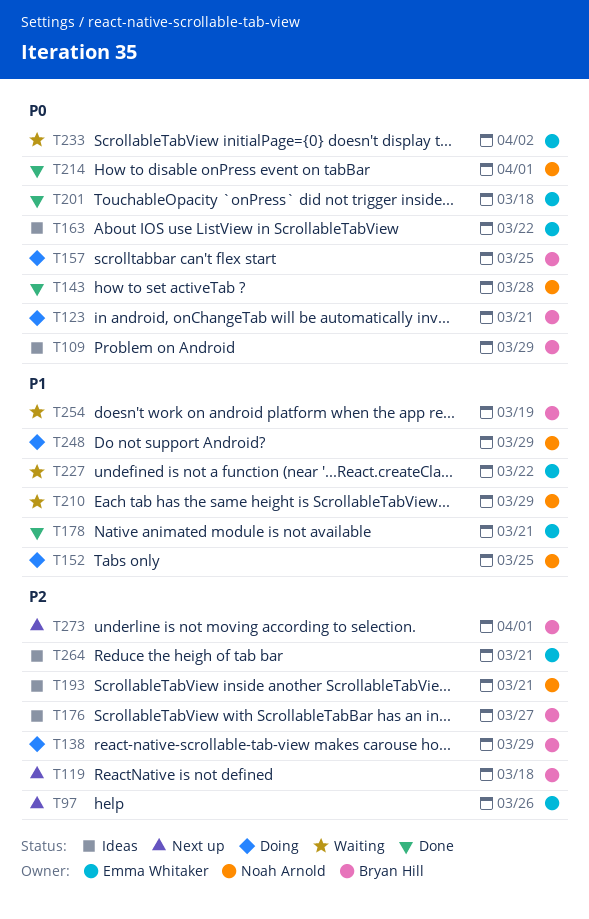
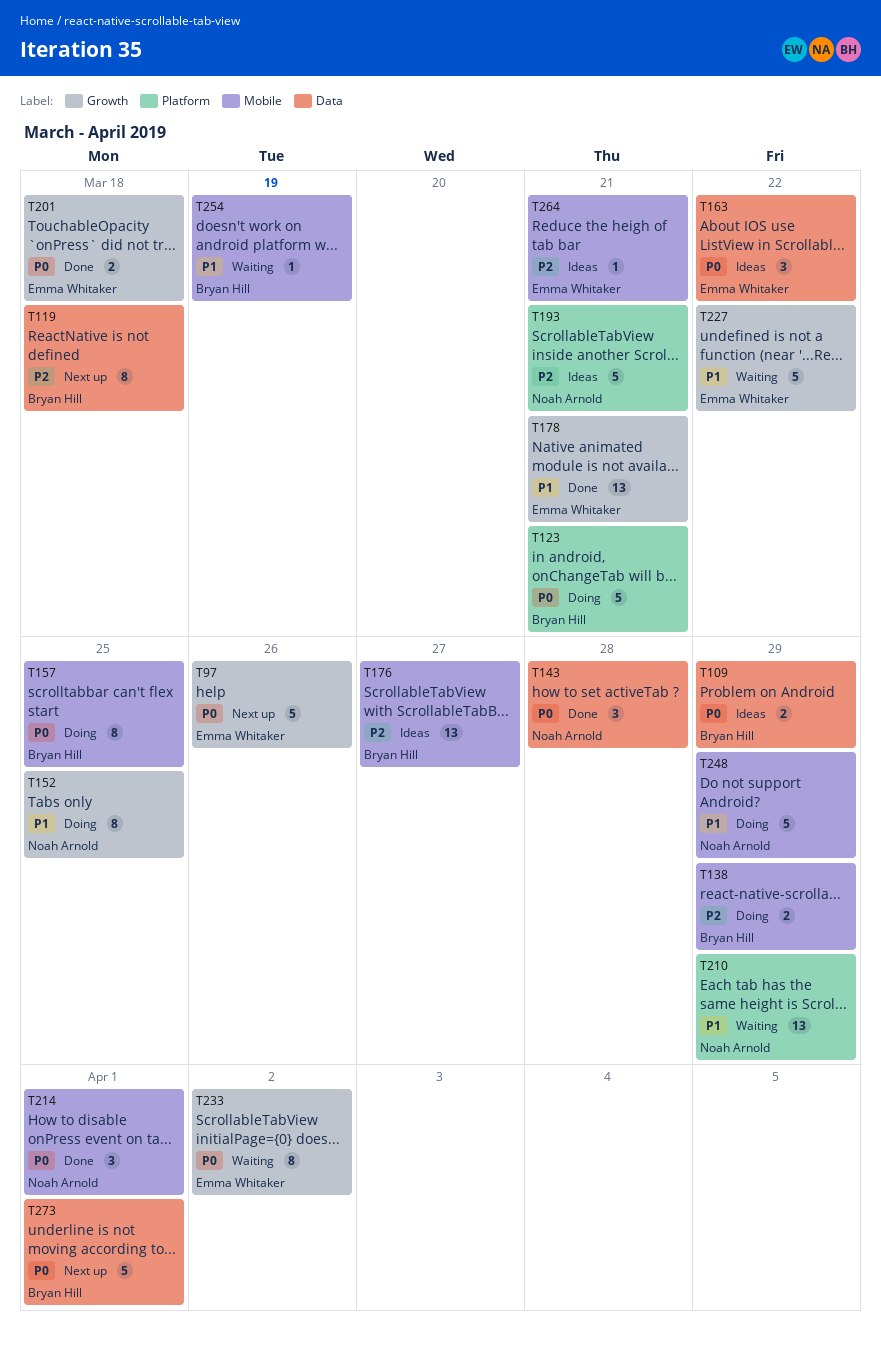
T97, priority: P2 -> P0
T273, priority: P2 -> P0

